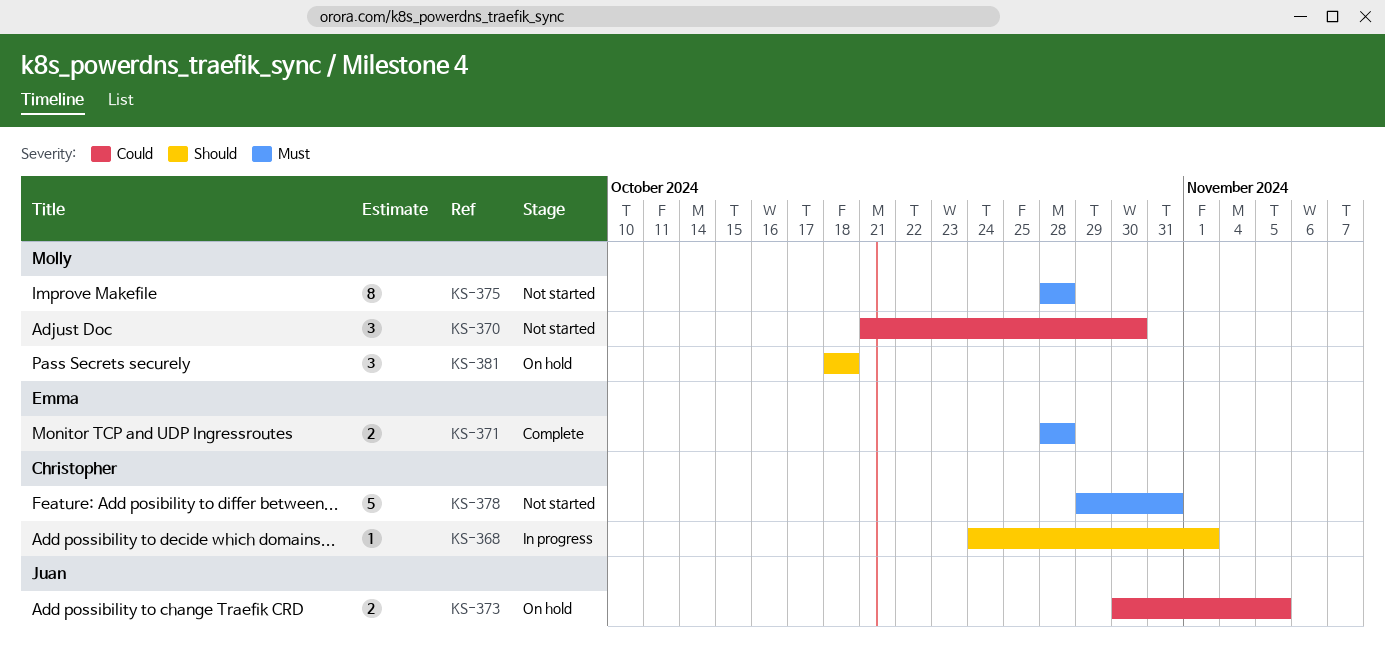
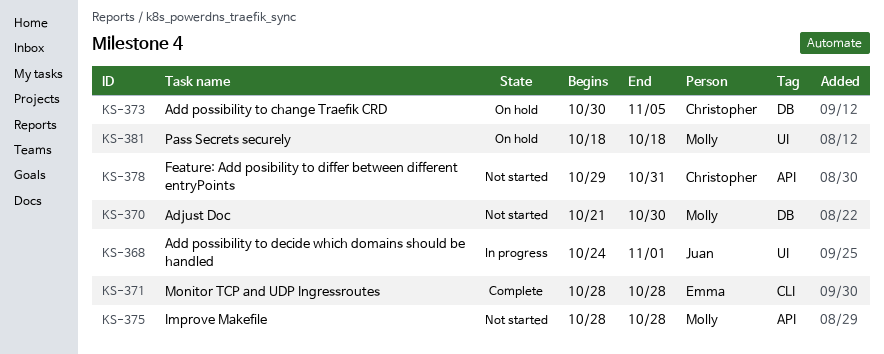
KS-368, owner: Christopher -> Juan
KS-373, owner: Juan -> Christopher

